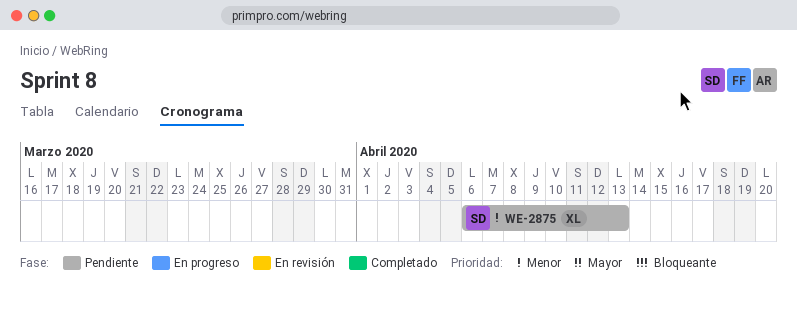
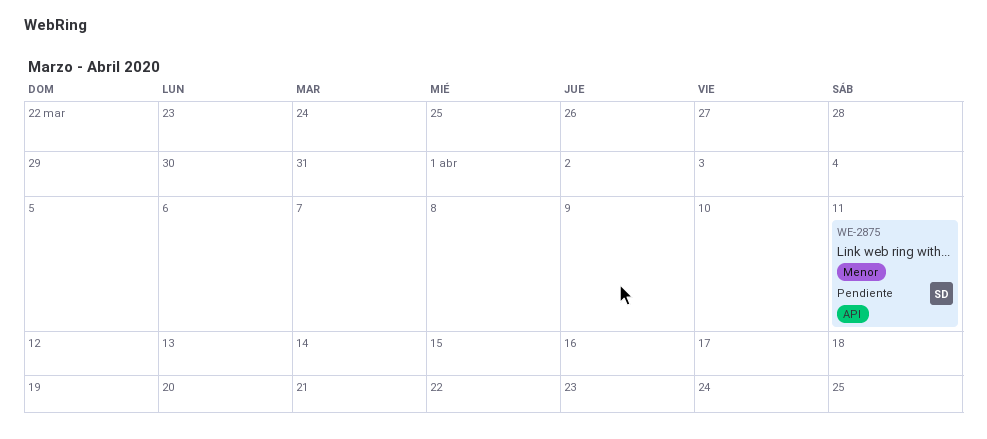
WE-2875, due: Apr 13 -> Apr 11

